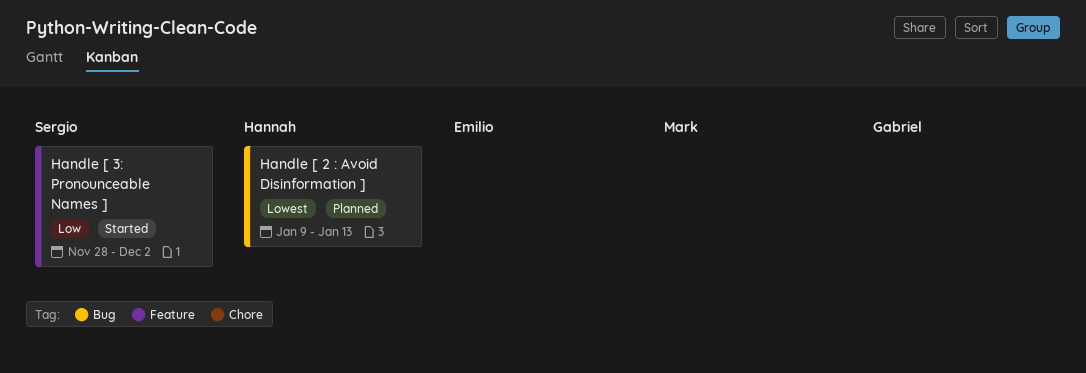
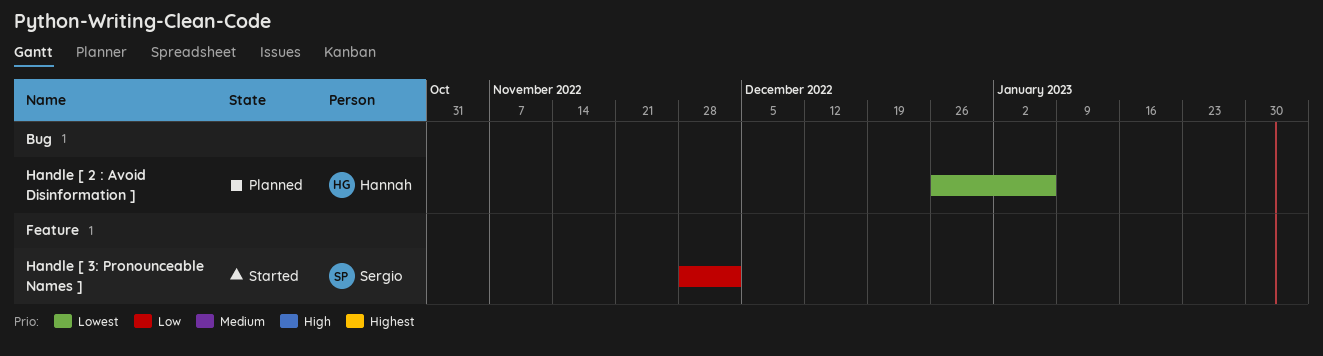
Handle [ 2 : Avoid Disinformation ], start: Jan 9 -> Dec 26
Handle [ 2 : Avoid Disinformation ], due: Jan 13 -> Jan 6

